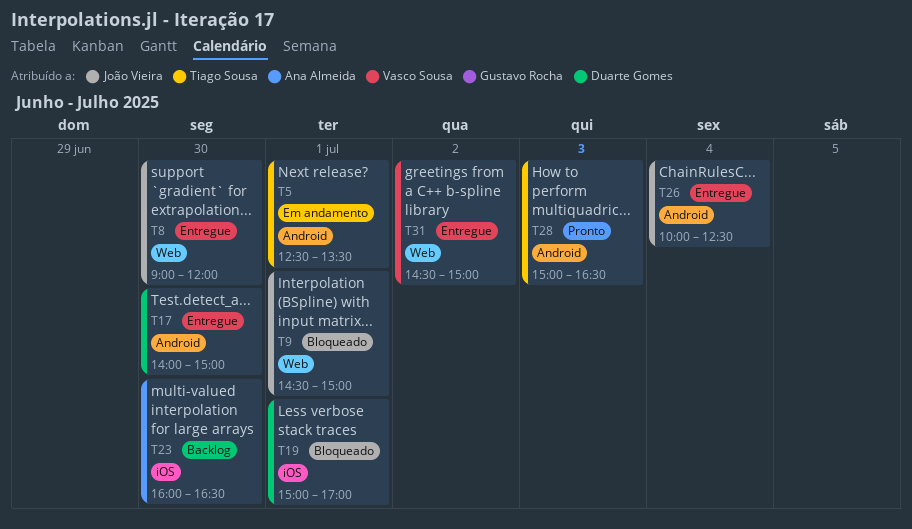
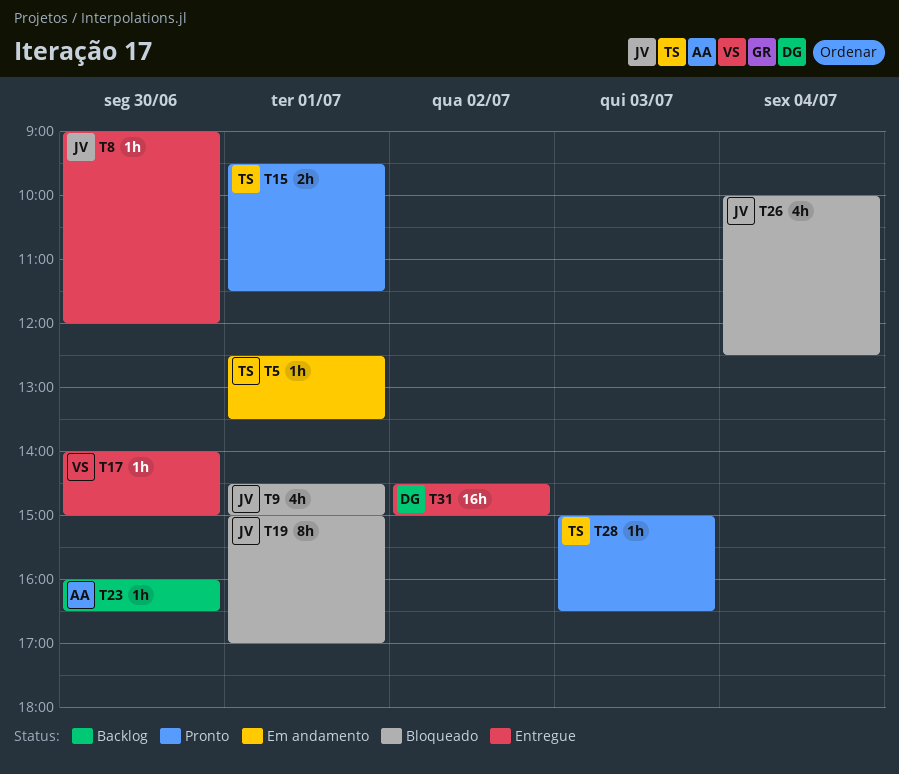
T15: none -> present
T17, owner: Duarte Gomes -> Vasco Sousa
T19, owner: Duarte Gomes -> João Vieira
T26, status: Entregue -> Bloqueado
T31, owner: Vasco Sousa -> Duarte Gomes

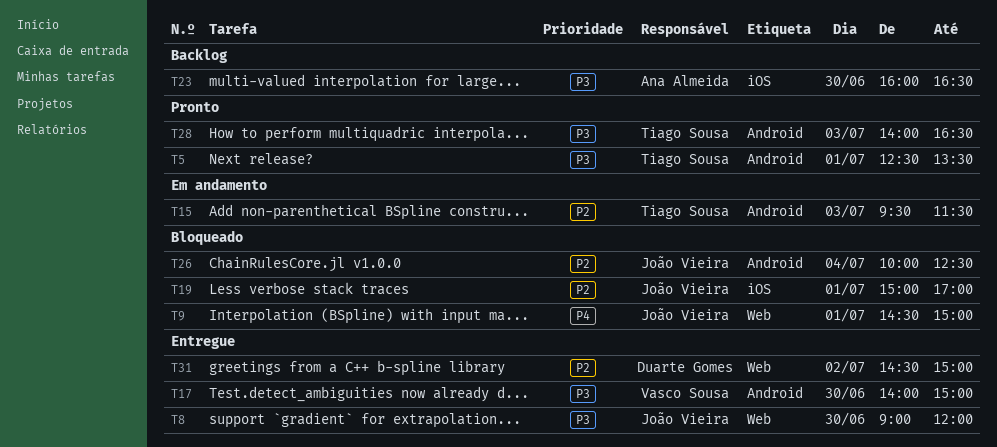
T5, status: Em andamento -> Pronto
T15, status: Pronto -> Em andamento
T15, day: Jul 1 -> Jul 3
T28, begins: 15:00 -> 14:00

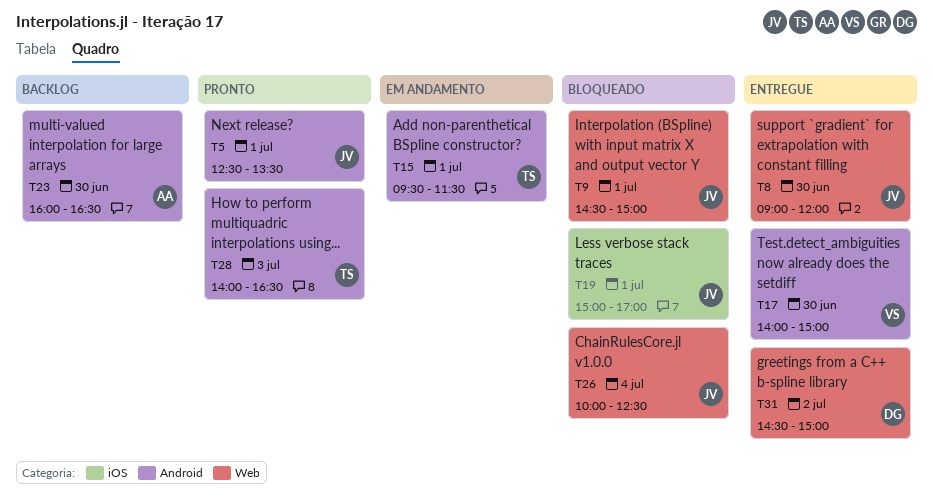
T5, owner: Tiago Sousa -> João Vieira
T15, day: Jul 3 -> Jul 1
T23, label: iOS -> Android
T26, label: Android -> Web

